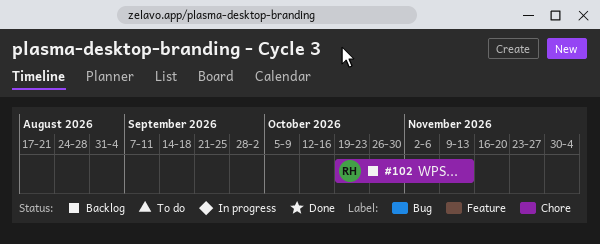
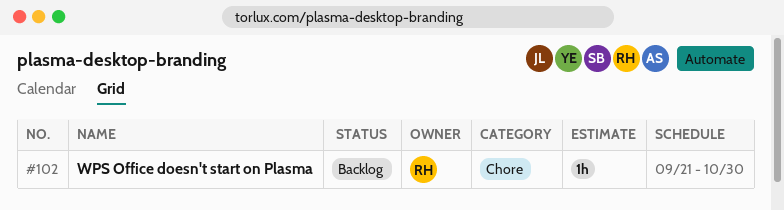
#102, start: Oct 19 -> Sep 21
#102, due: Nov 13 -> Oct 30

